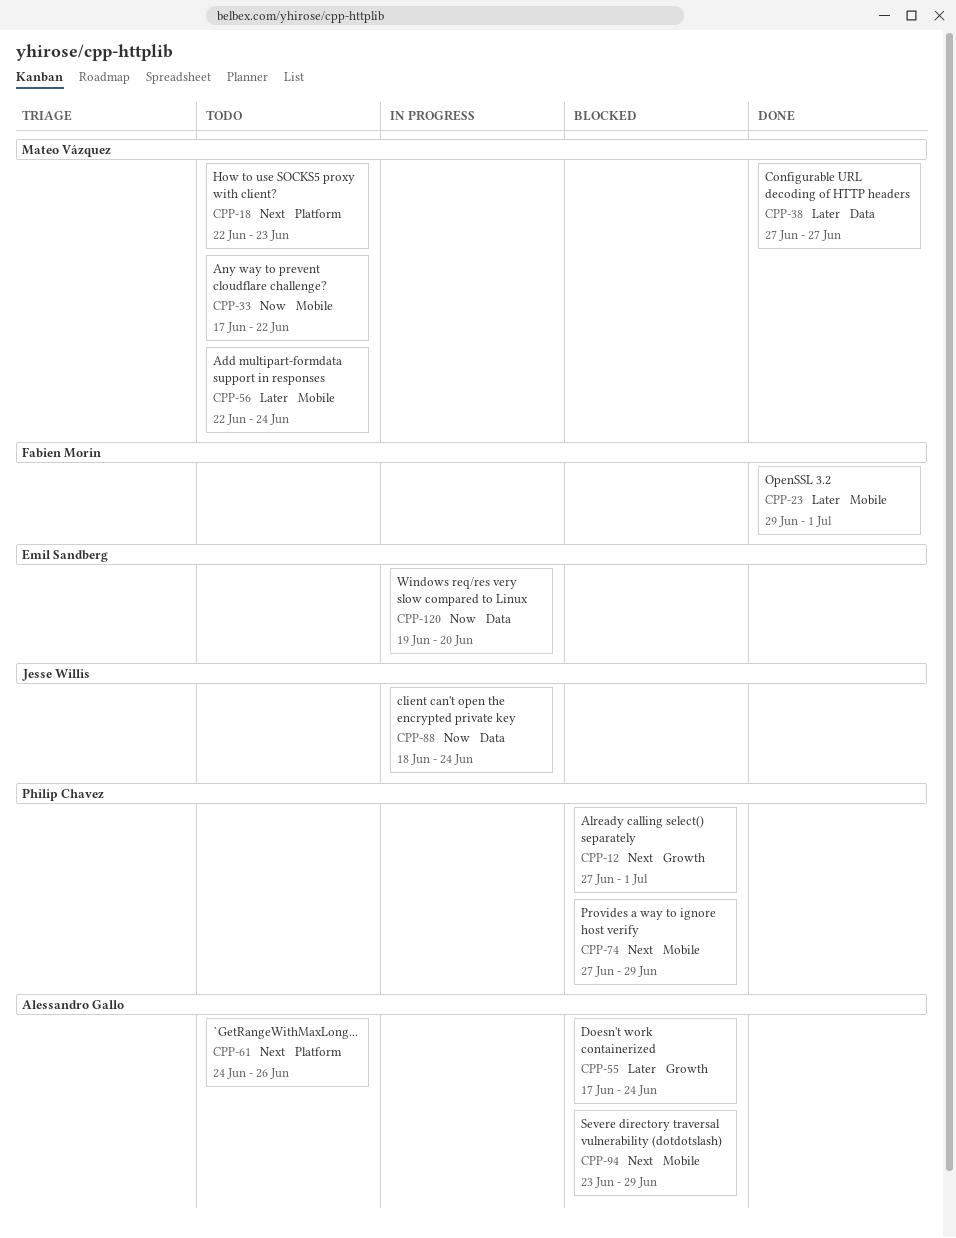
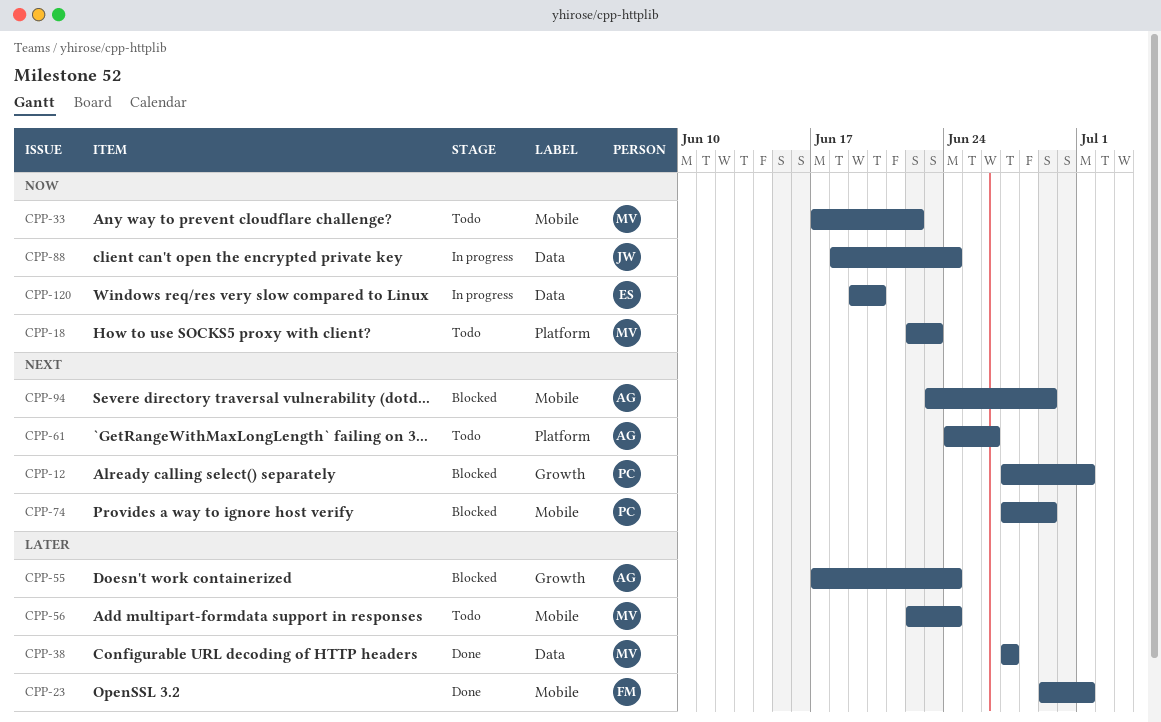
CPP-18, priority: Next -> Now

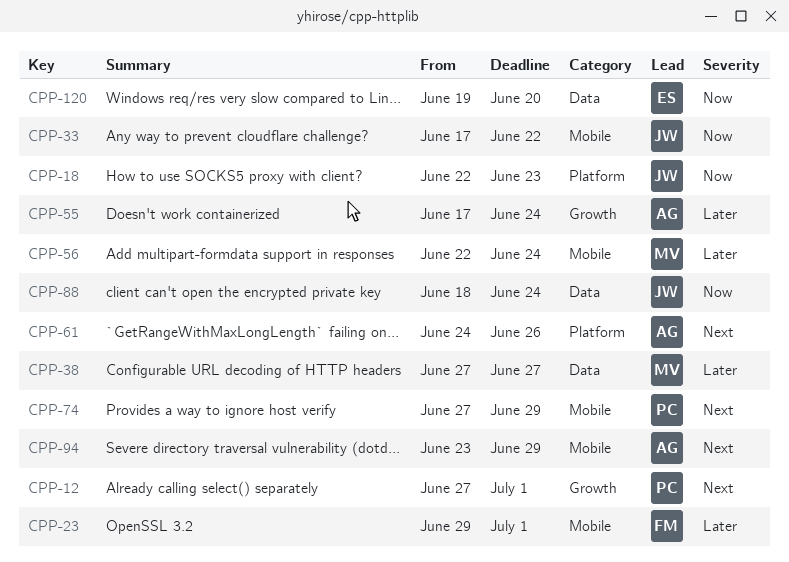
CPP-18, owner: MV -> JW
CPP-33, owner: MV -> JW

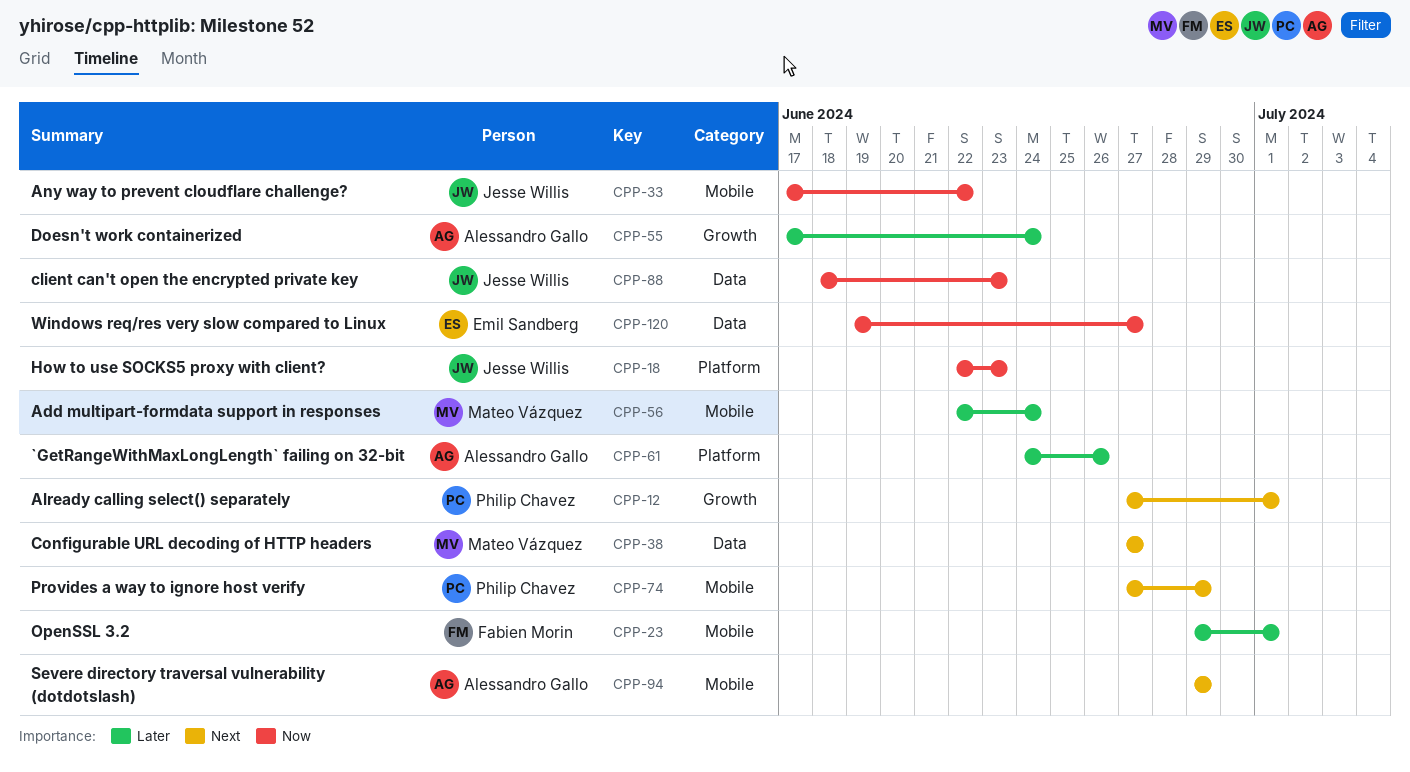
CPP-38, priority: Later -> Next
CPP-61, priority: Next -> Later
CPP-88, due: Jun 24 -> Jun 23
CPP-94, start: Jun 23 -> Jun 29
CPP-120, due: Jun 20 -> Jun 27

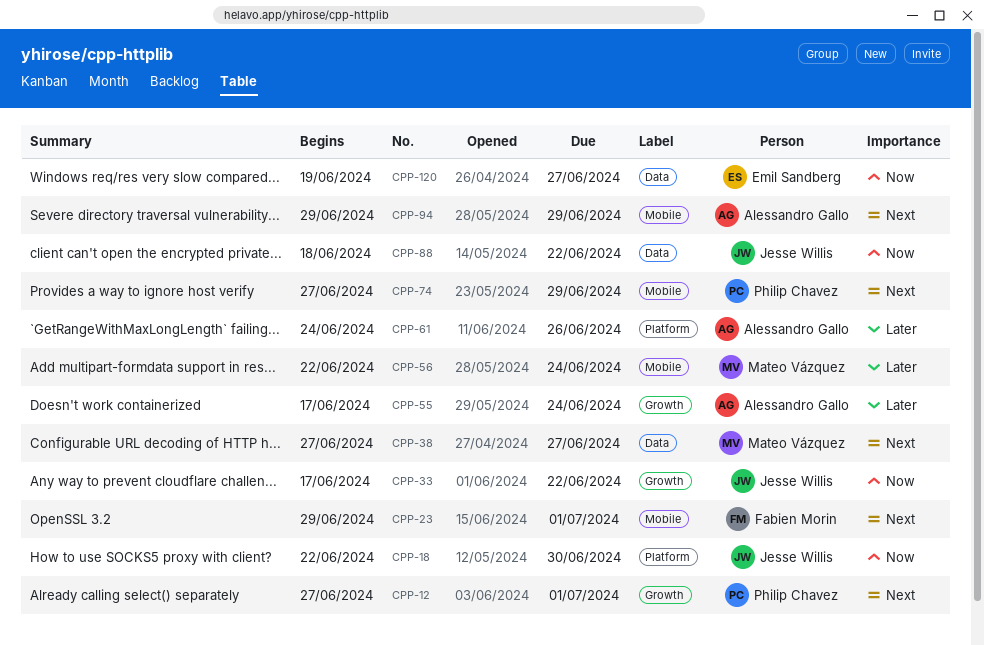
CPP-18, due: Jun 23 -> Jun 30
CPP-23, priority: Later -> Next
CPP-33, label: Mobile -> Growth
CPP-88, due: Jun 23 -> Jun 22

